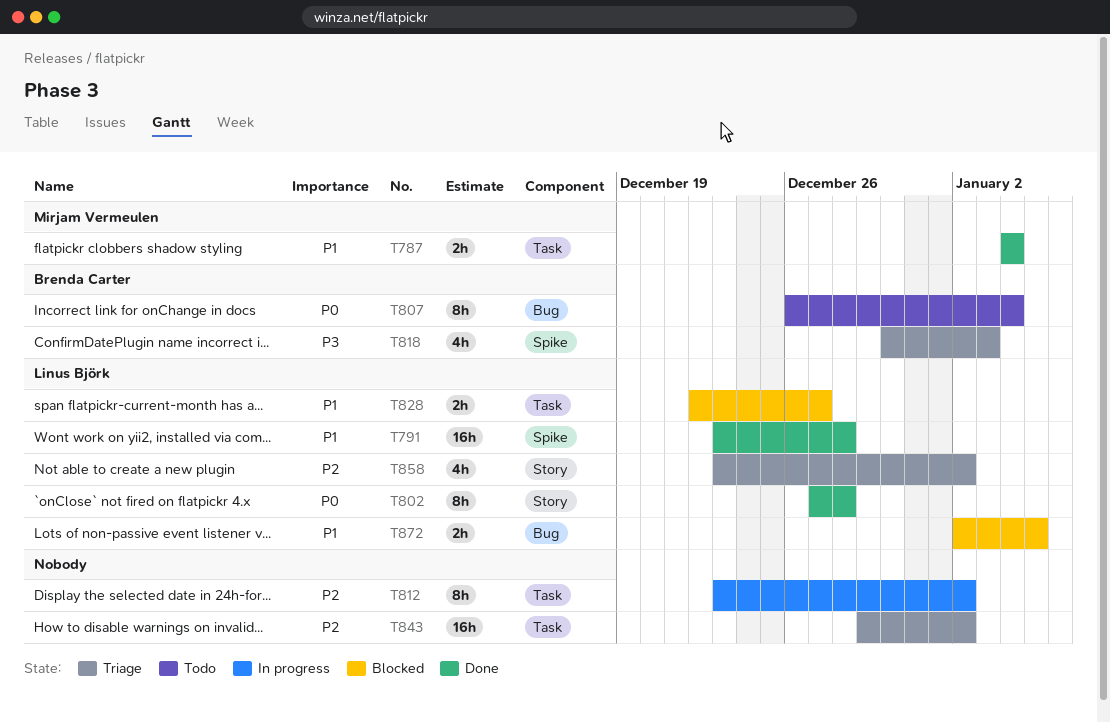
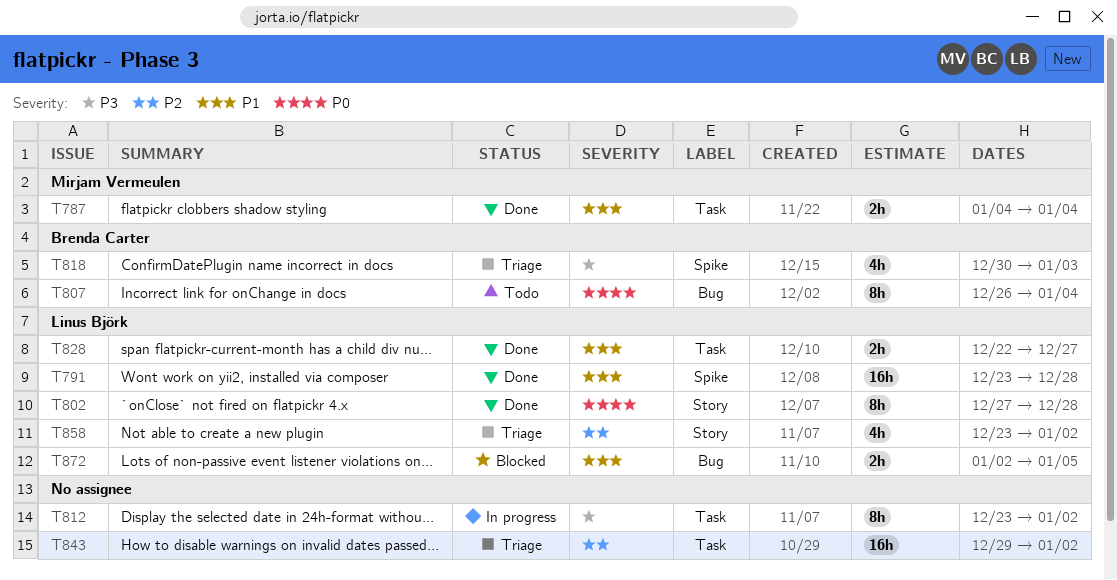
T812, priority: P2 -> P3
T828, status: Blocked -> Done

